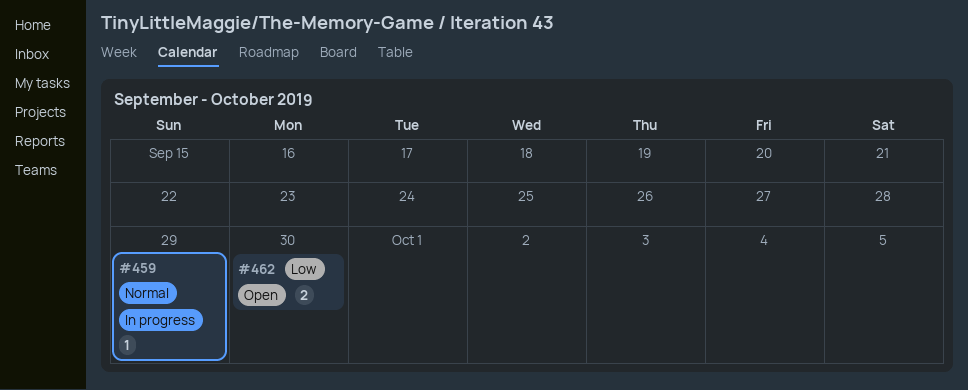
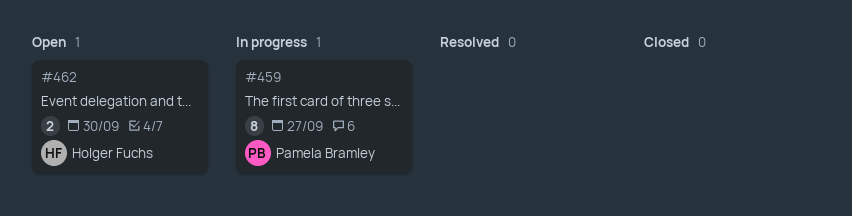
#459, estimate: 1 -> 8
#459, due: Sep 29 -> Sep 27

